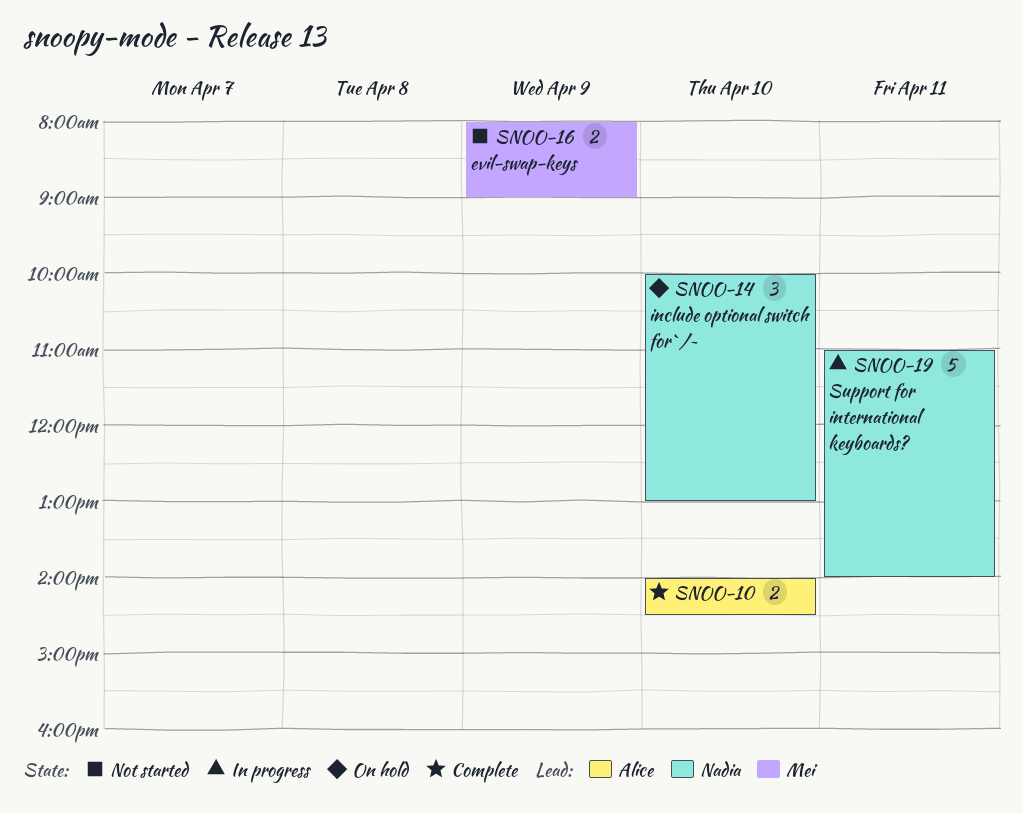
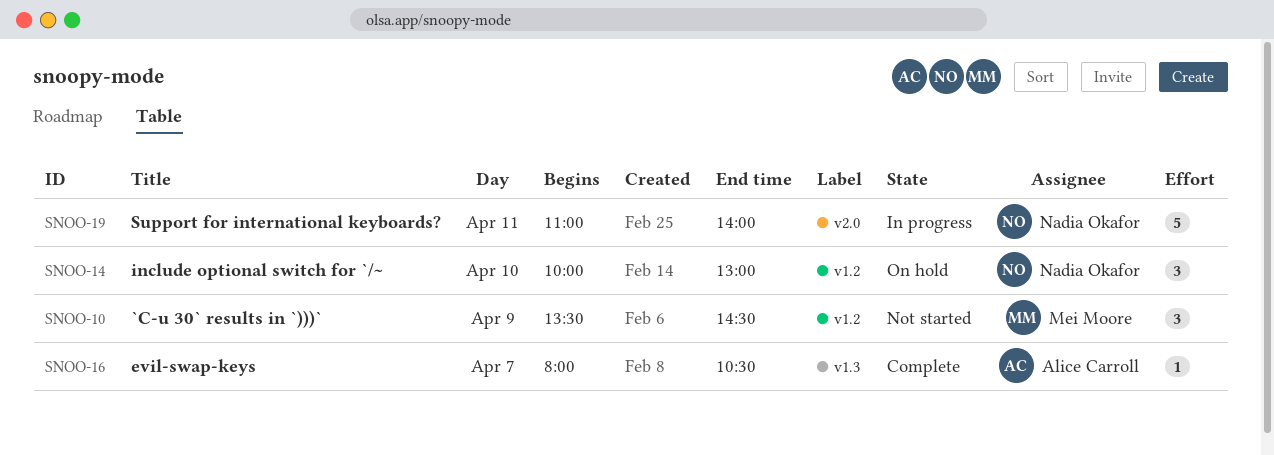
SNOO-10, status: Complete -> Not started
SNOO-10, owner: Alice Carroll -> Mei Moore
SNOO-10, estimate: 2 -> 3
SNOO-10, day: Apr 10 -> Apr 9
SNOO-10, begins: 14:00 -> 13:30
SNOO-16, status: Not started -> Complete
SNOO-16, owner: Mei Moore -> Alice Carroll
SNOO-16, estimate: 2 -> 1
SNOO-16, day: Apr 9 -> Apr 7
SNOO-16, ends: 09:00 -> 10:30

